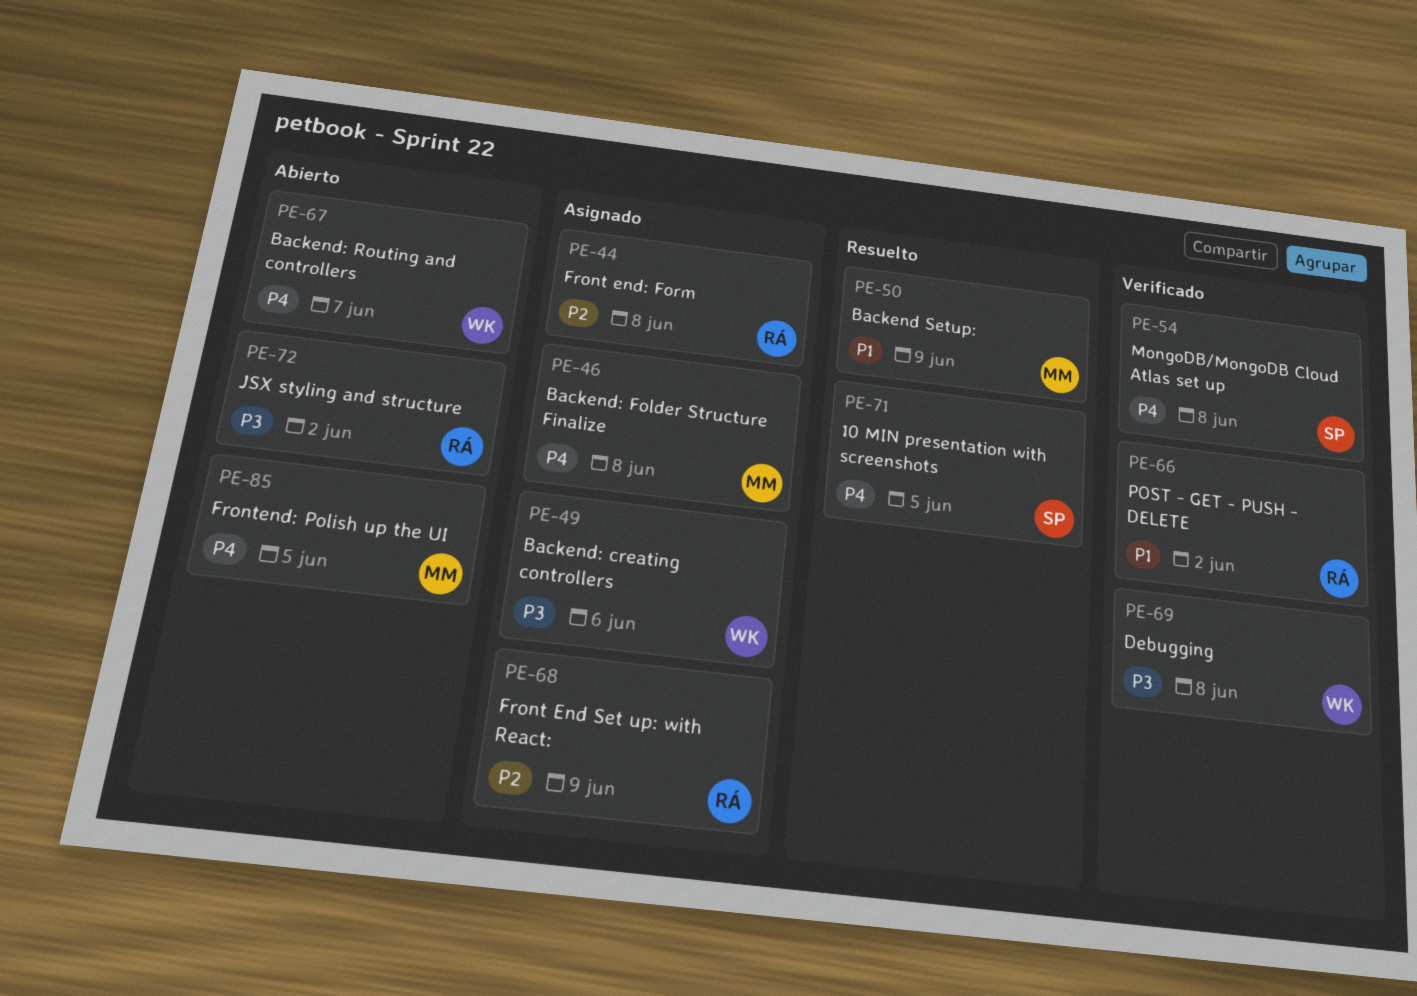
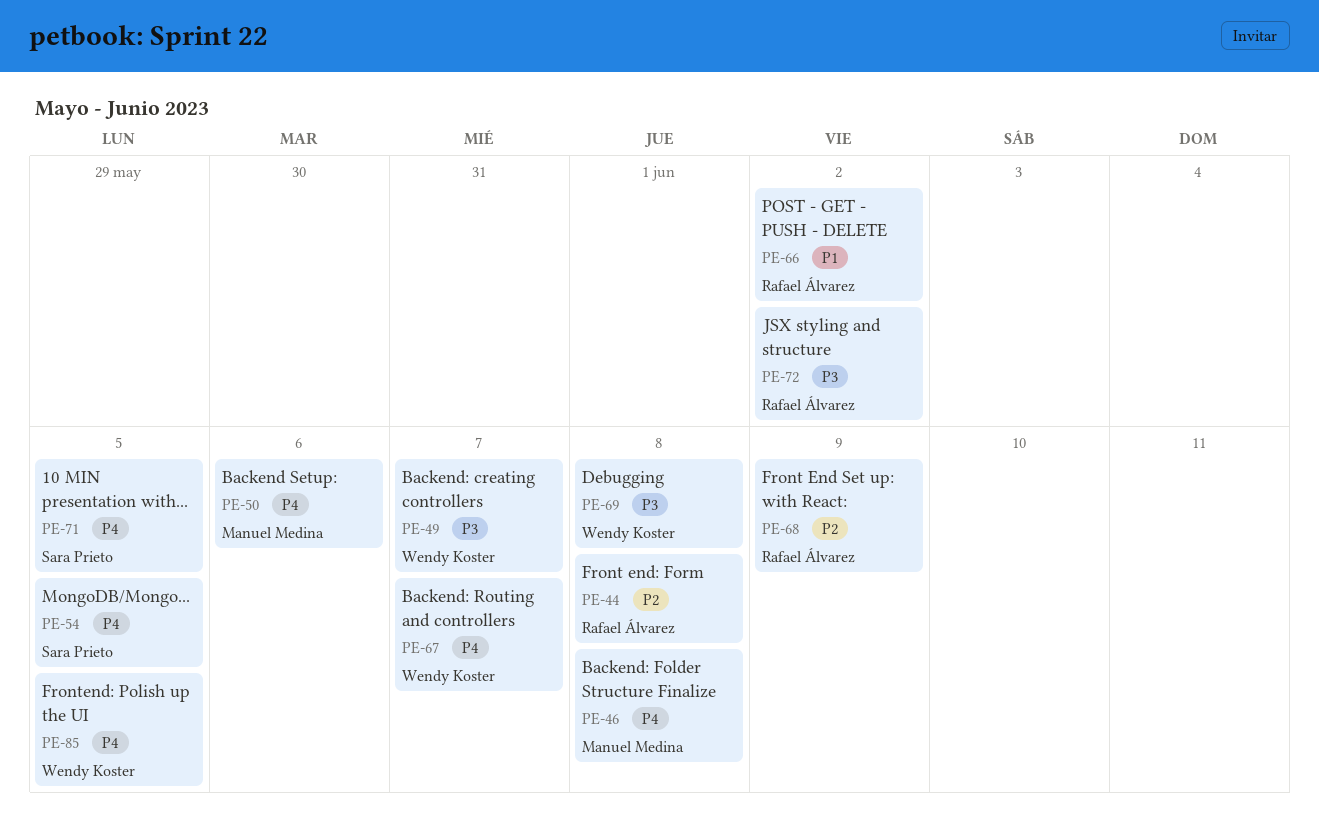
PE-49, due: Jun 6 -> Jun 7
PE-50, priority: P1 -> P4
PE-50, due: Jun 9 -> Jun 6
PE-54, due: Jun 8 -> Jun 5
PE-85, owner: Manuel Medina -> Wendy Koster

